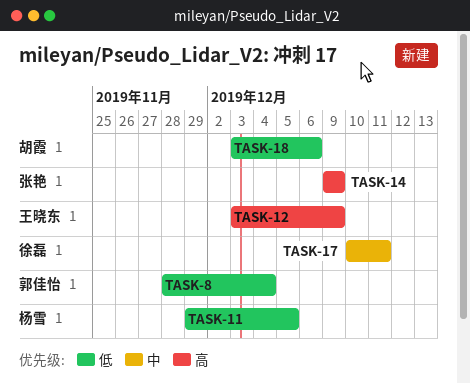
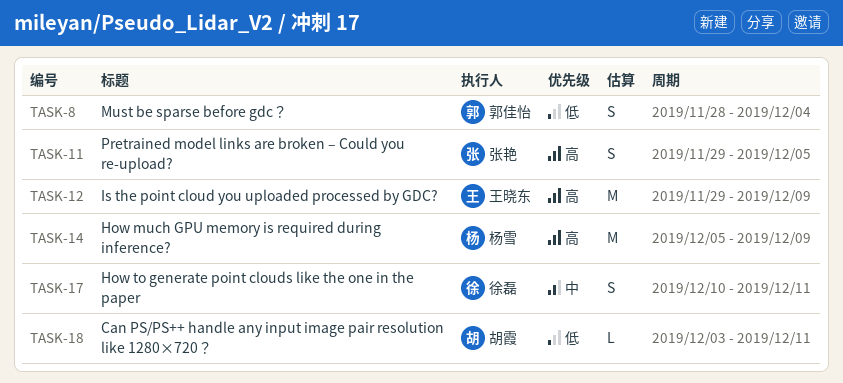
TASK-11, owner: 杨雪 -> 张艳
TASK-11, priority: 低 -> 高
TASK-12, start: Dec 3 -> Nov 29
TASK-14, owner: 张艳 -> 杨雪
TASK-14, start: Dec 9 -> Dec 5
TASK-18, due: Dec 6 -> Dec 11

